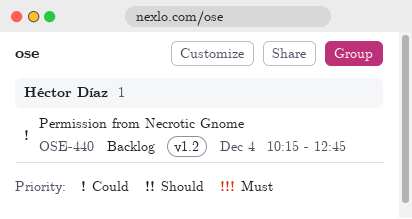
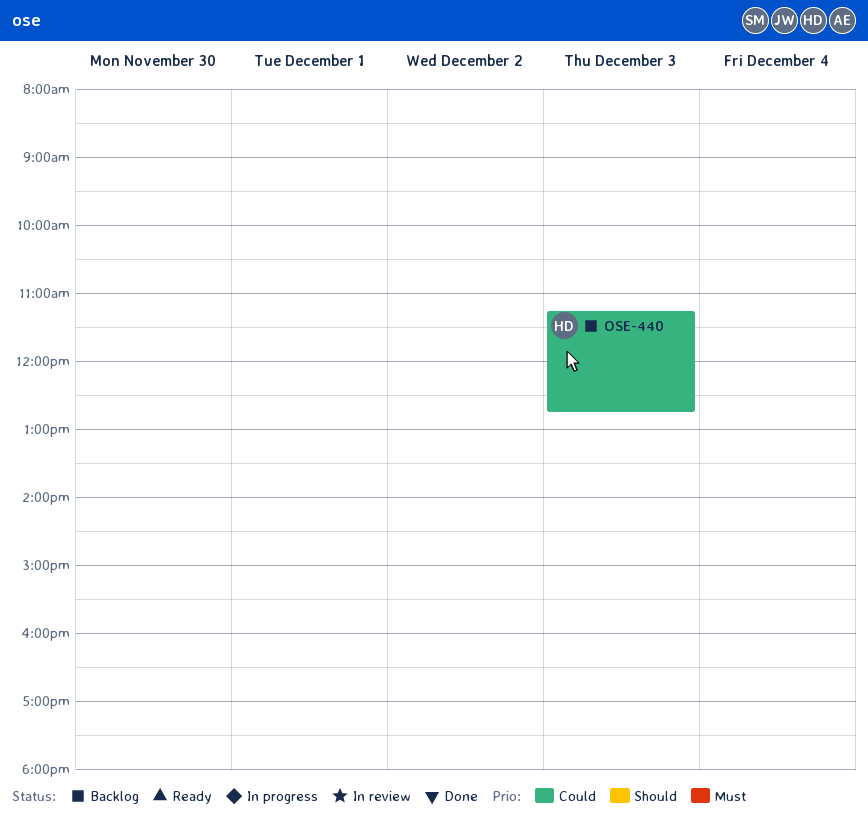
OSE-440, day: Dec 4 -> Dec 3
OSE-440, begins: 10:15 -> 11:15

